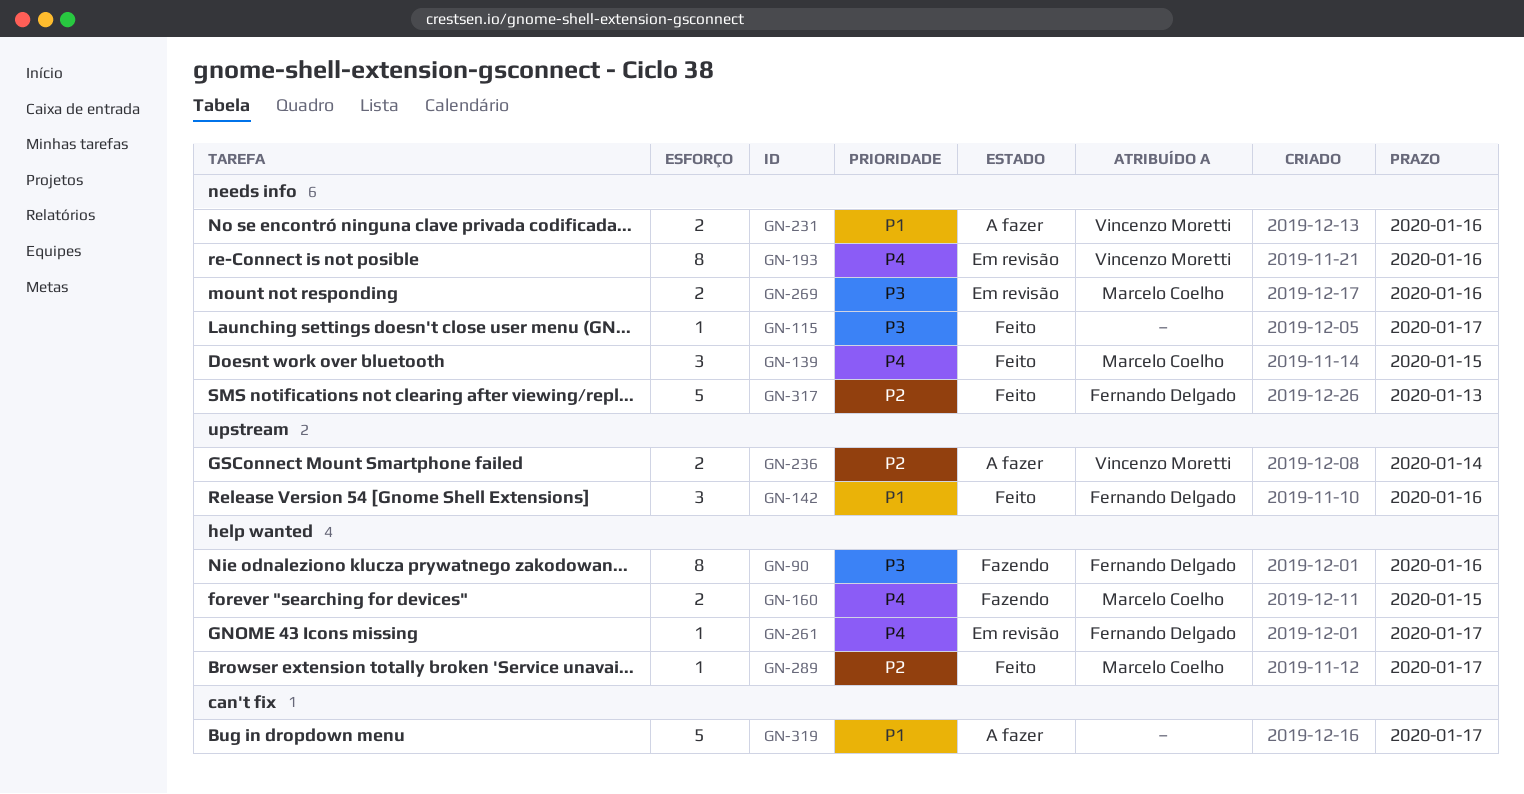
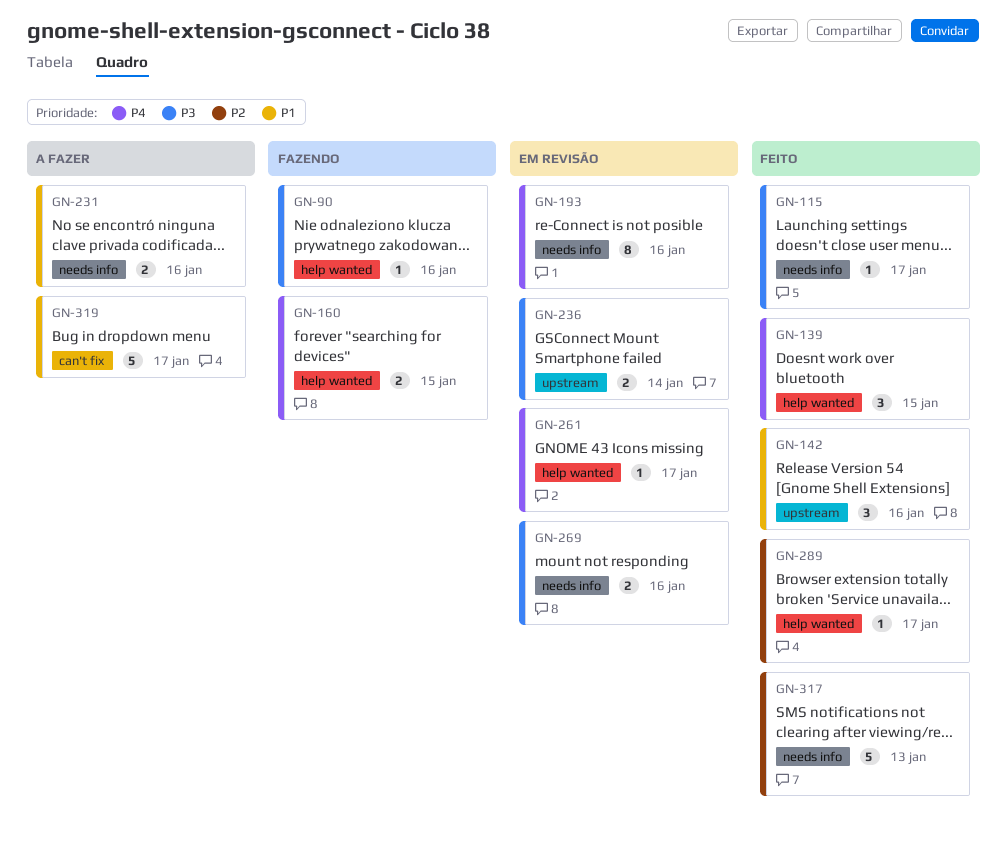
GN-90, estimate: 8 -> 1
GN-139, label: needs info -> help wanted
GN-236, status: A fazer -> Em revisão
GN-236, priority: P2 -> P3

